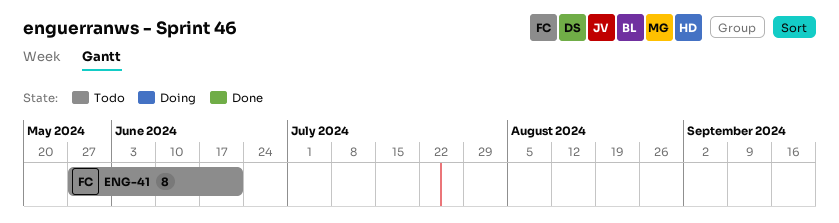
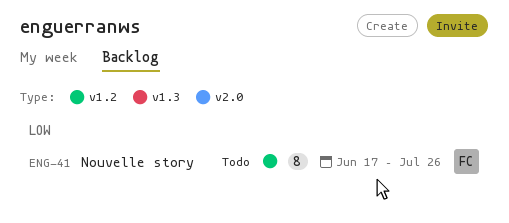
ENG-41, start: May 27 -> Jun 17
ENG-41, due: Jun 21 -> Jul 26

